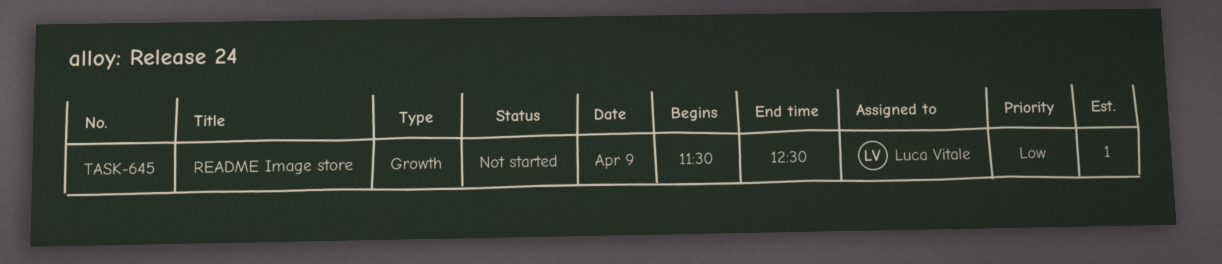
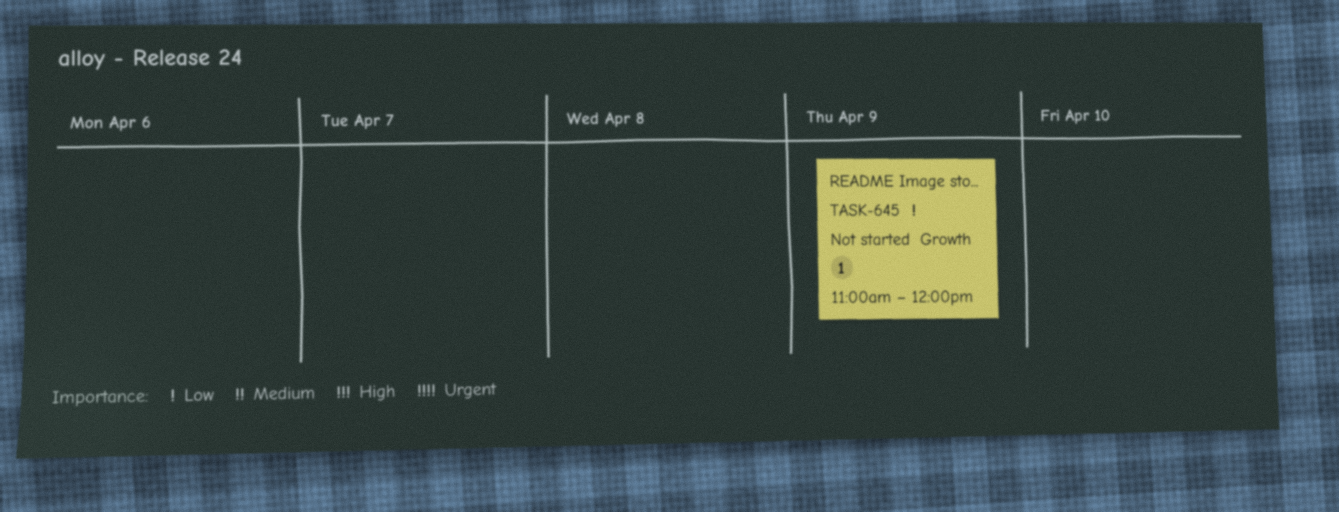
TASK-645, begins: 11:30 -> 11:00
TASK-645, ends: 12:30 -> 12:00

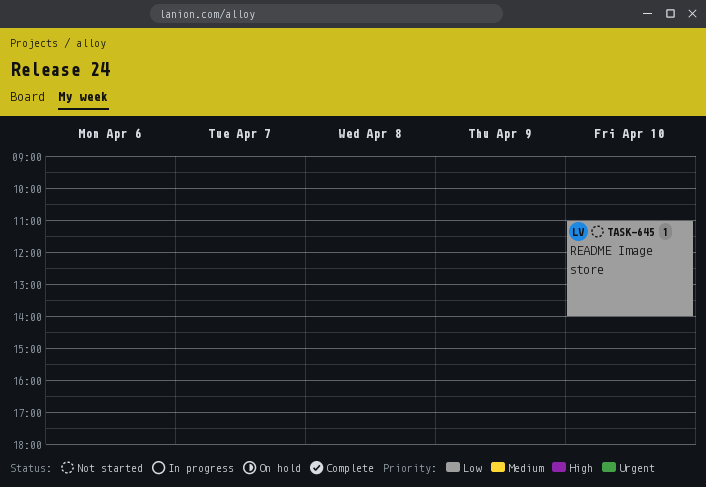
TASK-645, day: Apr 9 -> Apr 10
TASK-645, ends: 12:00 -> 14:00

